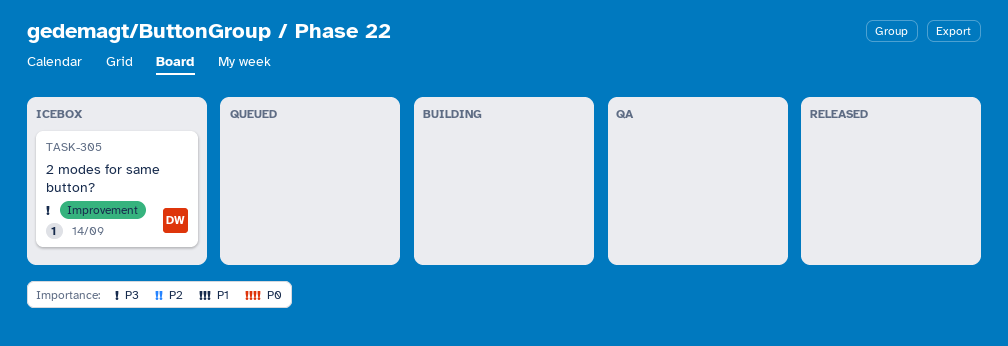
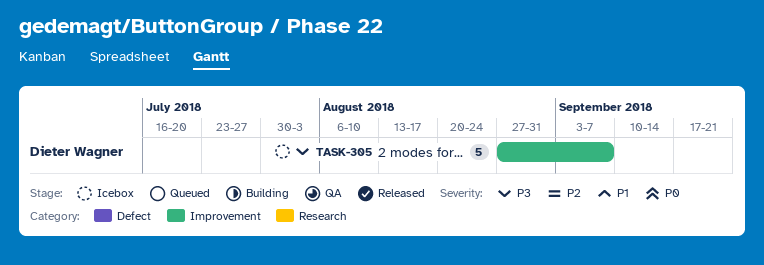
TASK-305, estimate: 1 -> 5
TASK-305, due: Sep 14 -> Sep 7

